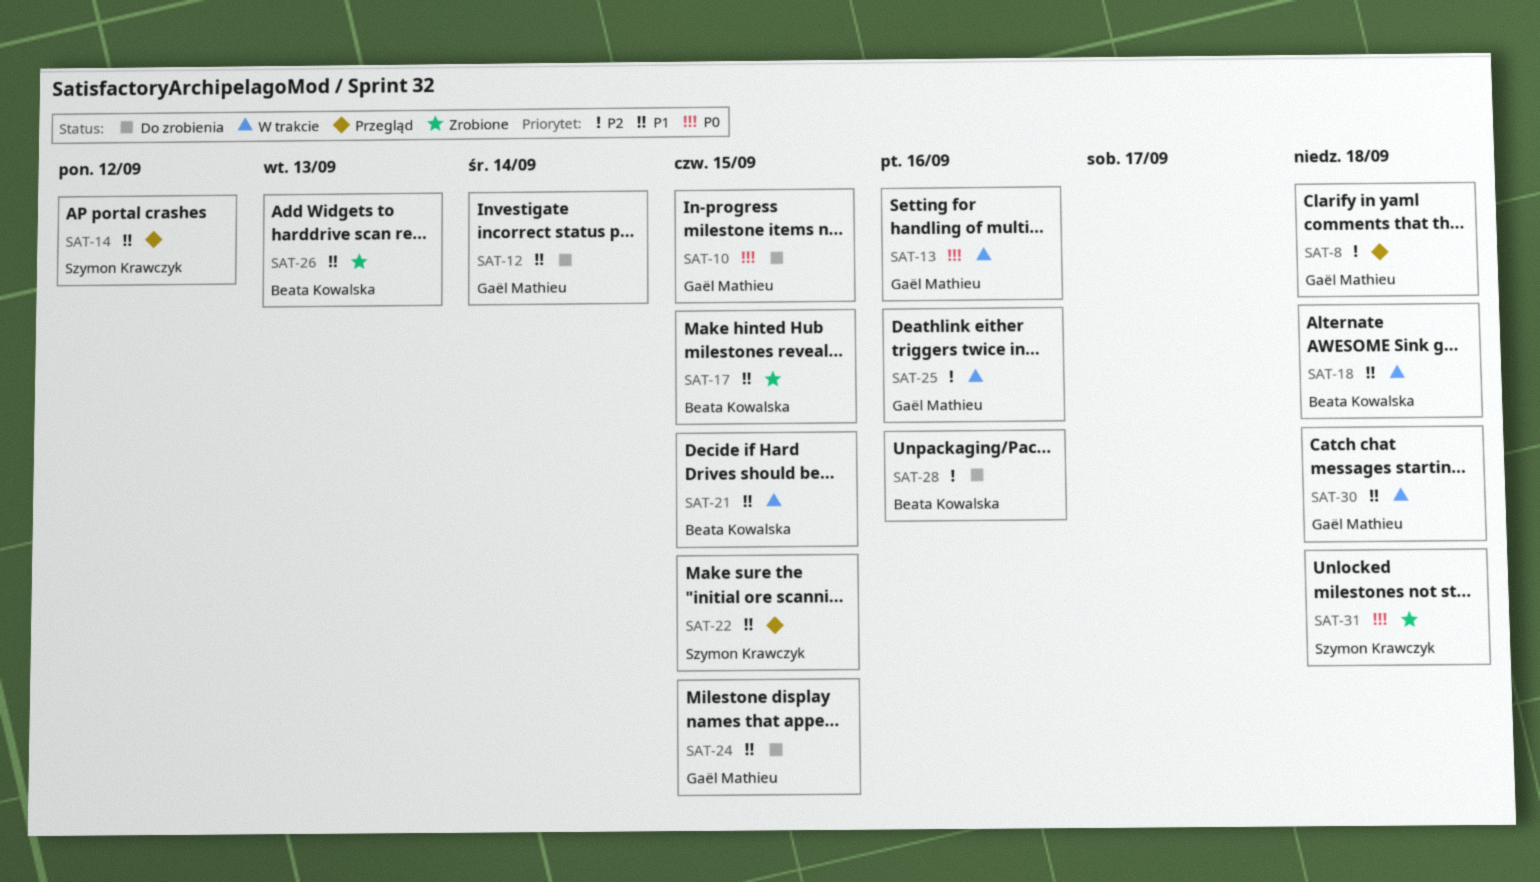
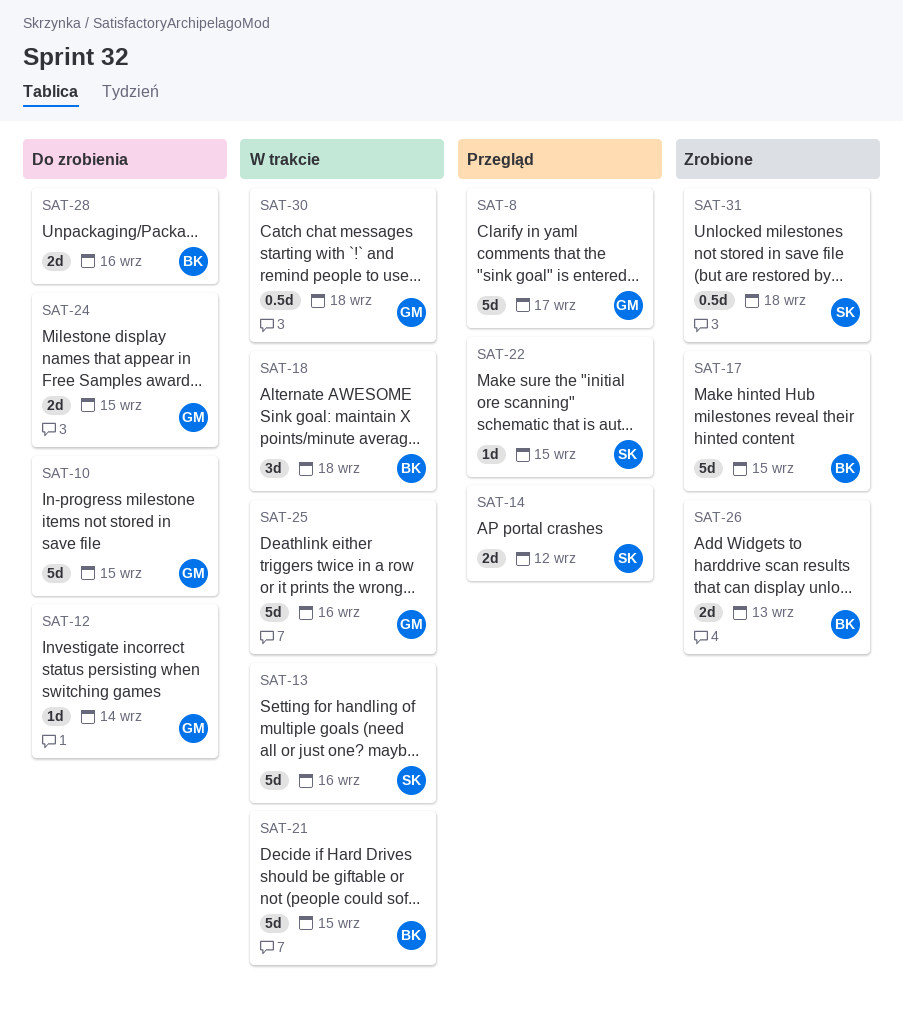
SAT-8, due: Sep 18 -> Sep 17
SAT-13, owner: Gaël Mathieu -> Szymon Krawczyk

